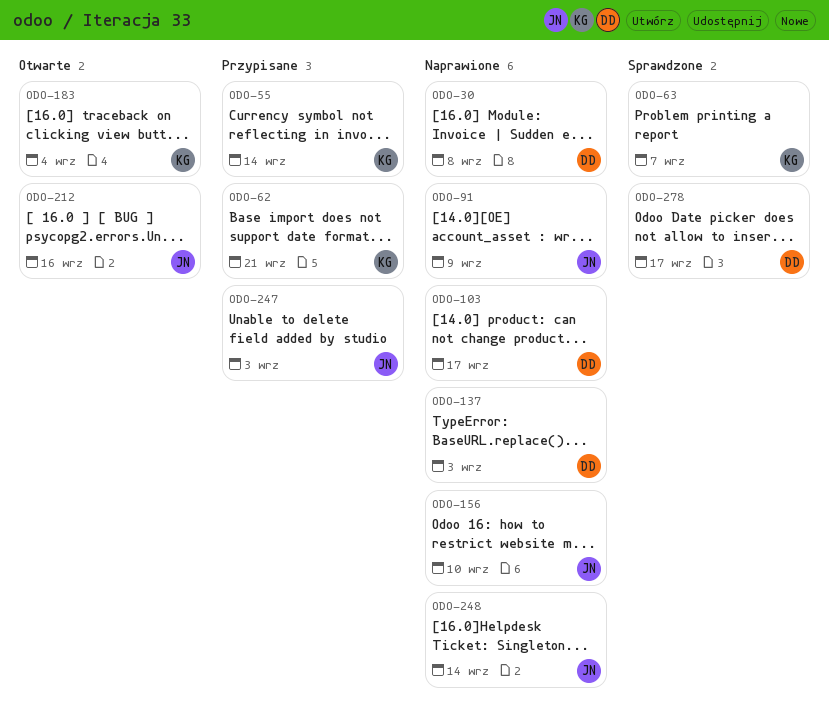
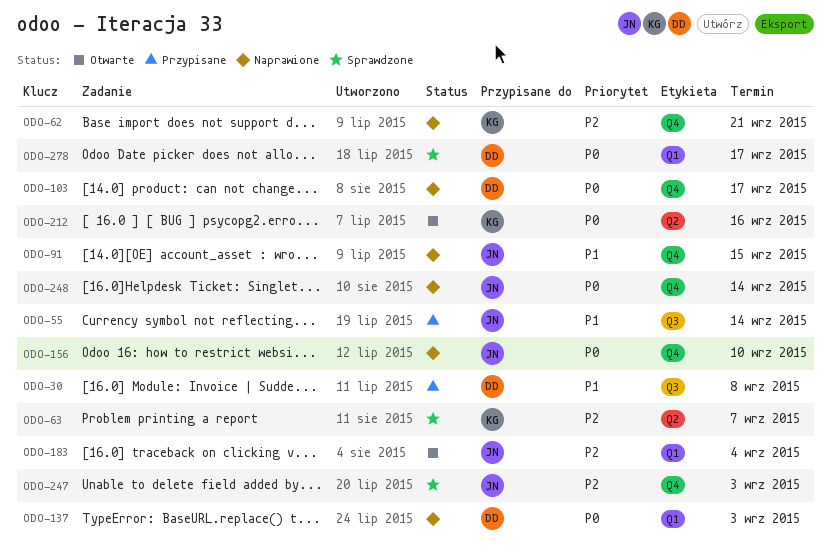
ODO-30, status: Naprawione -> Przypisane
ODO-55, owner: KG -> JN
ODO-62, status: Przypisane -> Naprawione
ODO-91, due: Sep 9 -> Sep 15
ODO-183, owner: KG -> JN
ODO-212, owner: JN -> KG
ODO-247, status: Przypisane -> Sprawdzone

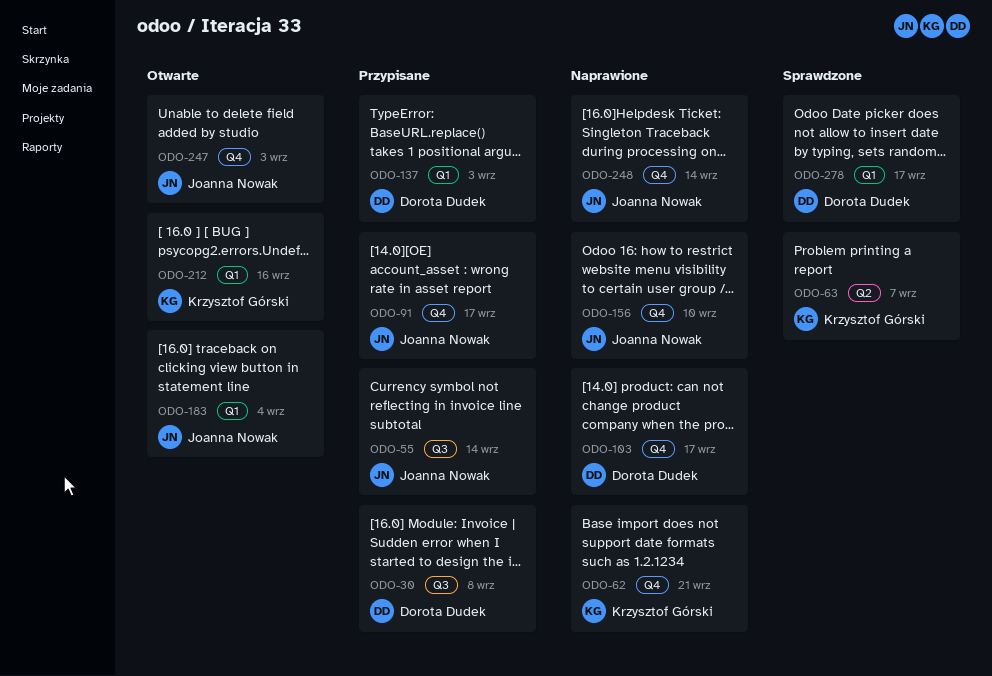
ODO-91, status: Naprawione -> Przypisane
ODO-91, due: Sep 15 -> Sep 17
ODO-137, status: Naprawione -> Przypisane
ODO-212, label: Q2 -> Q1
ODO-247, status: Sprawdzone -> Otwarte

